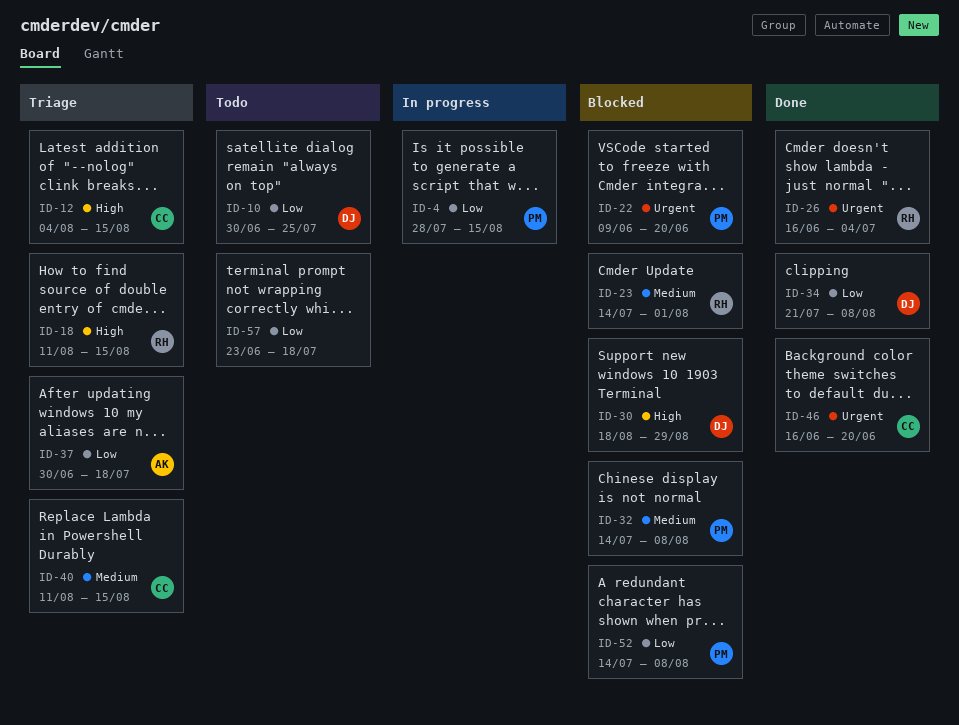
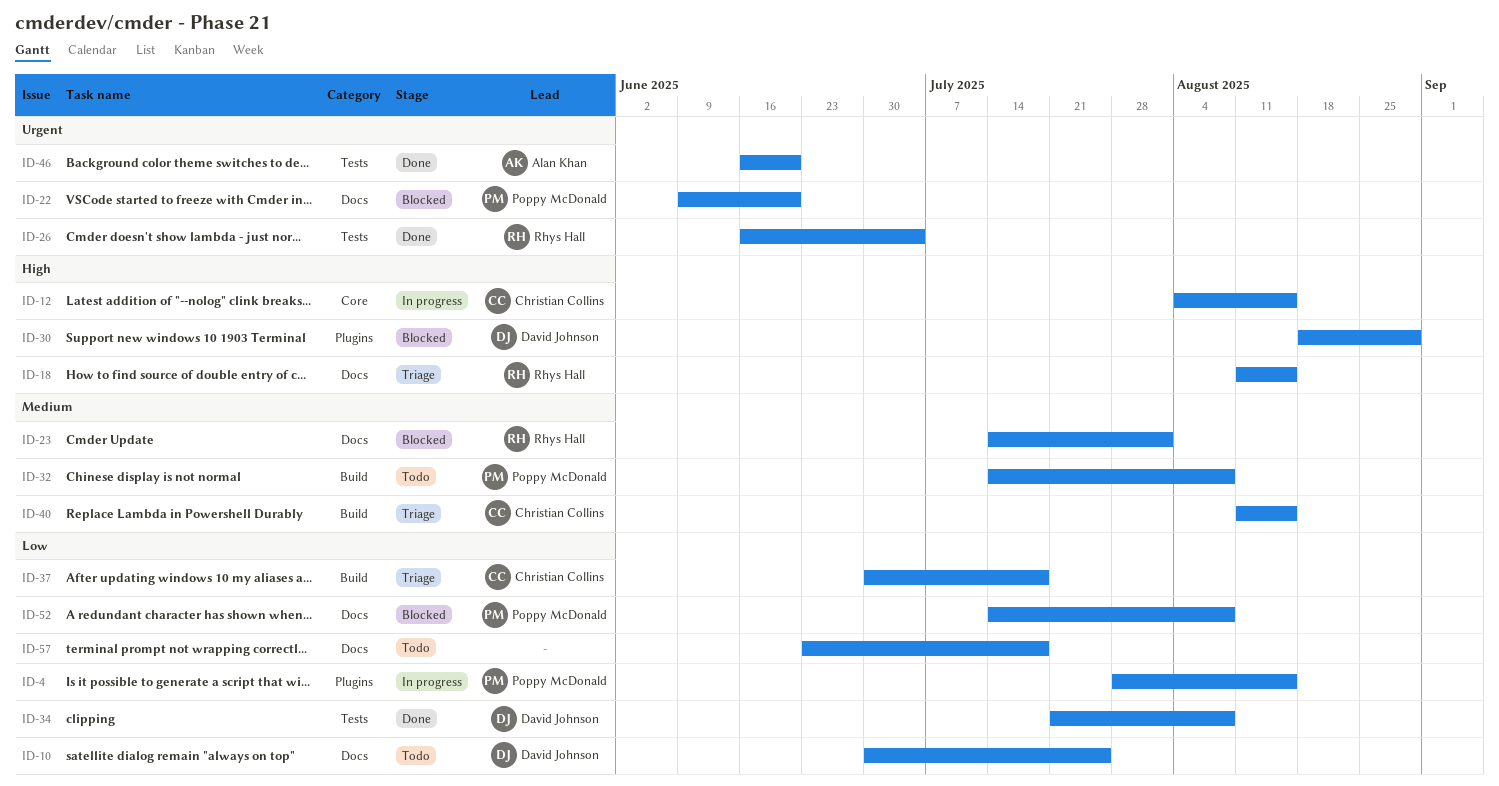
ID-12, status: Triage -> In progress
ID-32, status: Blocked -> Todo
ID-37, owner: Alan Khan -> Christian Collins
ID-46, owner: Christian Collins -> Alan Khan

